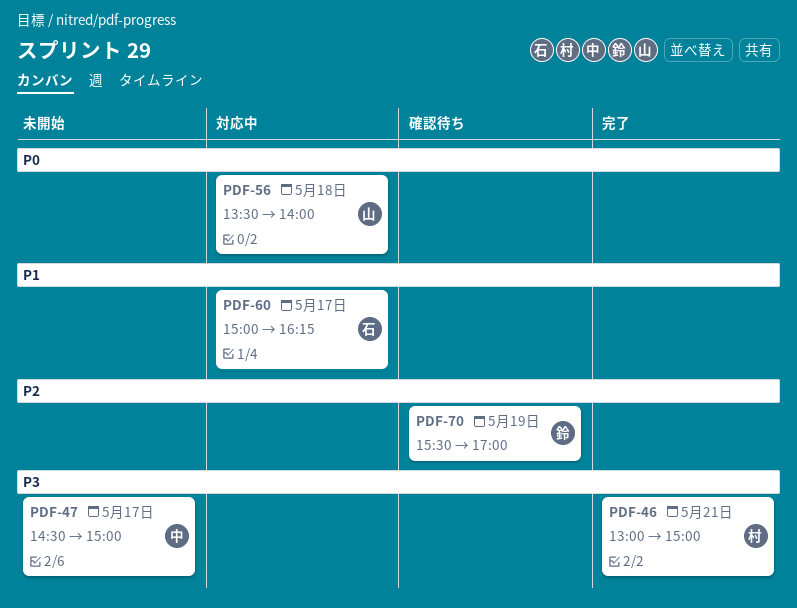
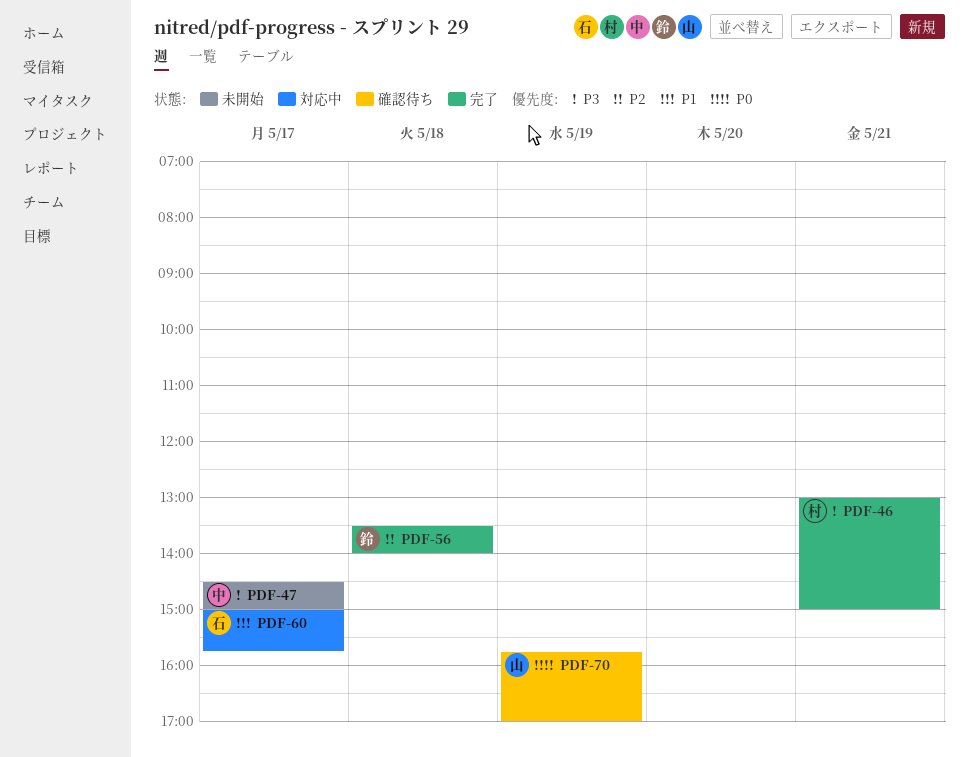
PDF-56, status: 対応中 -> 完了
PDF-56, owner: 山 -> 鈴
PDF-56, priority: P0 -> P2
PDF-60, ends: 16:15 -> 15:45
PDF-70, owner: 鈴 -> 山
PDF-70, priority: P2 -> P0
PDF-70, begins: 15:30 -> 15:45

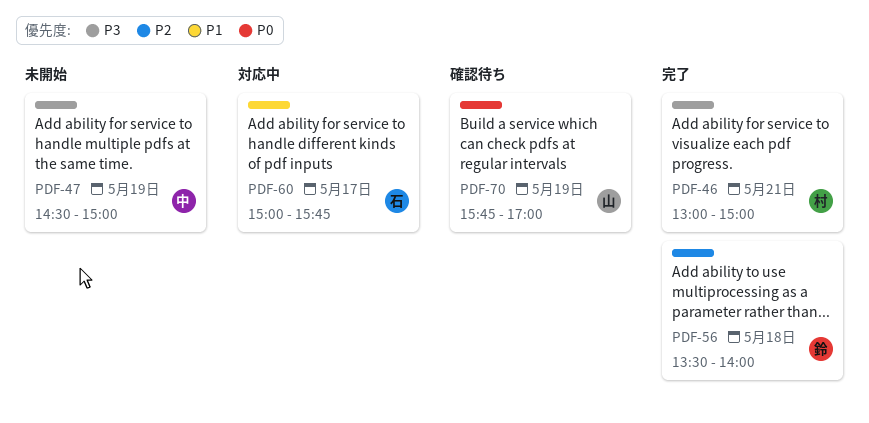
PDF-47, day: May 17 -> May 19

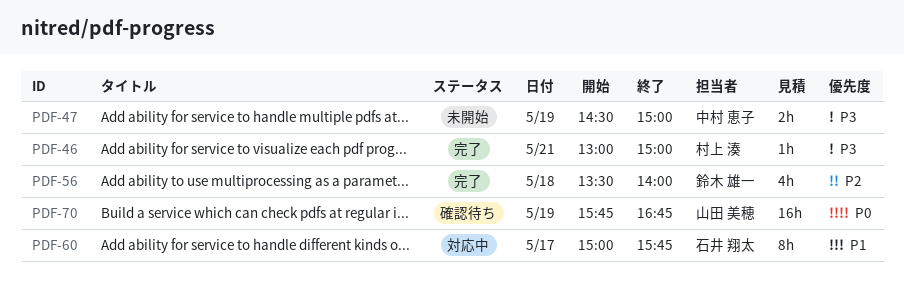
PDF-70, ends: 17:00 -> 16:45

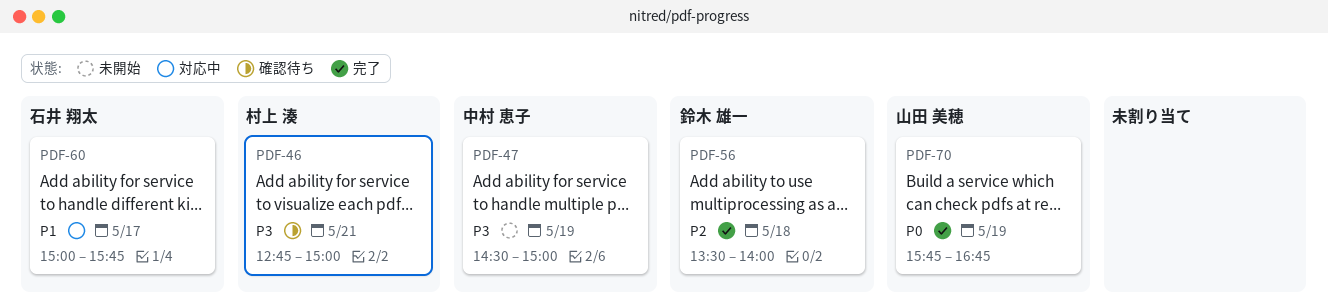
PDF-46, status: 完了 -> 確認待ち
PDF-46, begins: 13:00 -> 12:45
PDF-70, status: 確認待ち -> 完了

